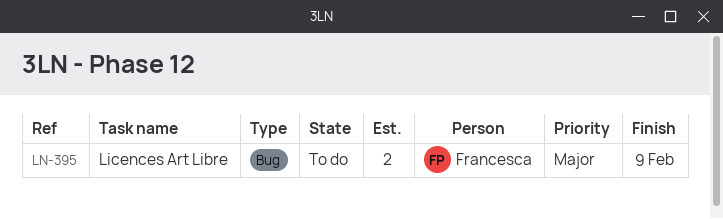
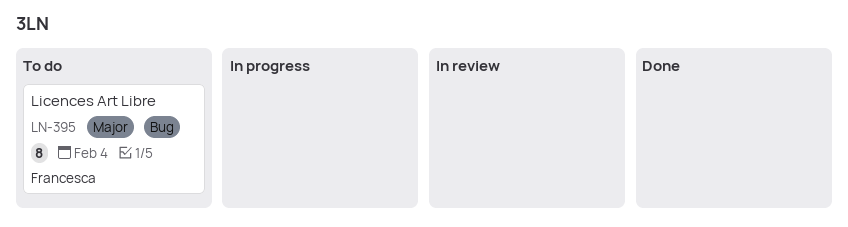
LN-395, estimate: 2 -> 8
LN-395, due: Feb 9 -> Feb 4

